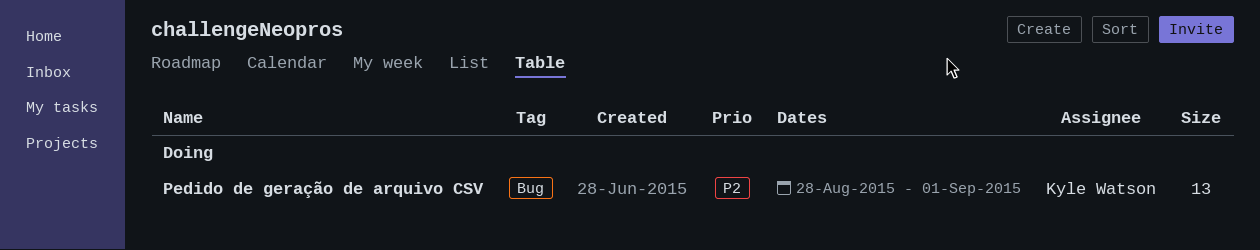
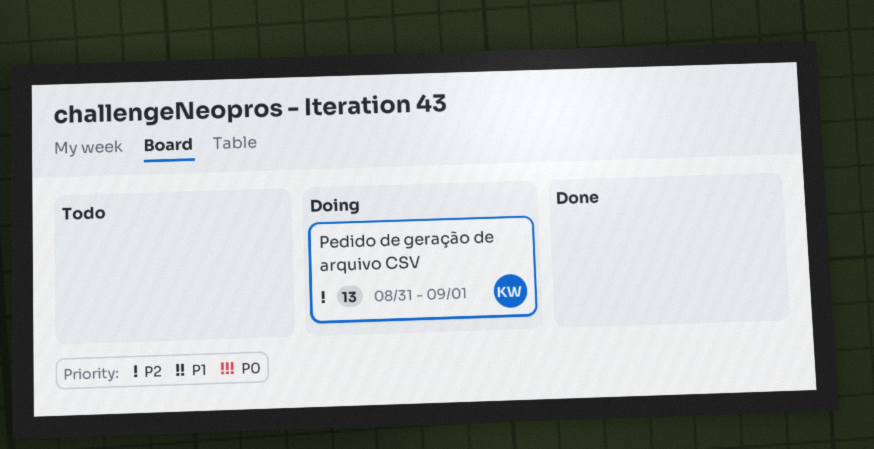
Pedido de geração de arquivo CSV, start: Aug 28 -> Aug 31

